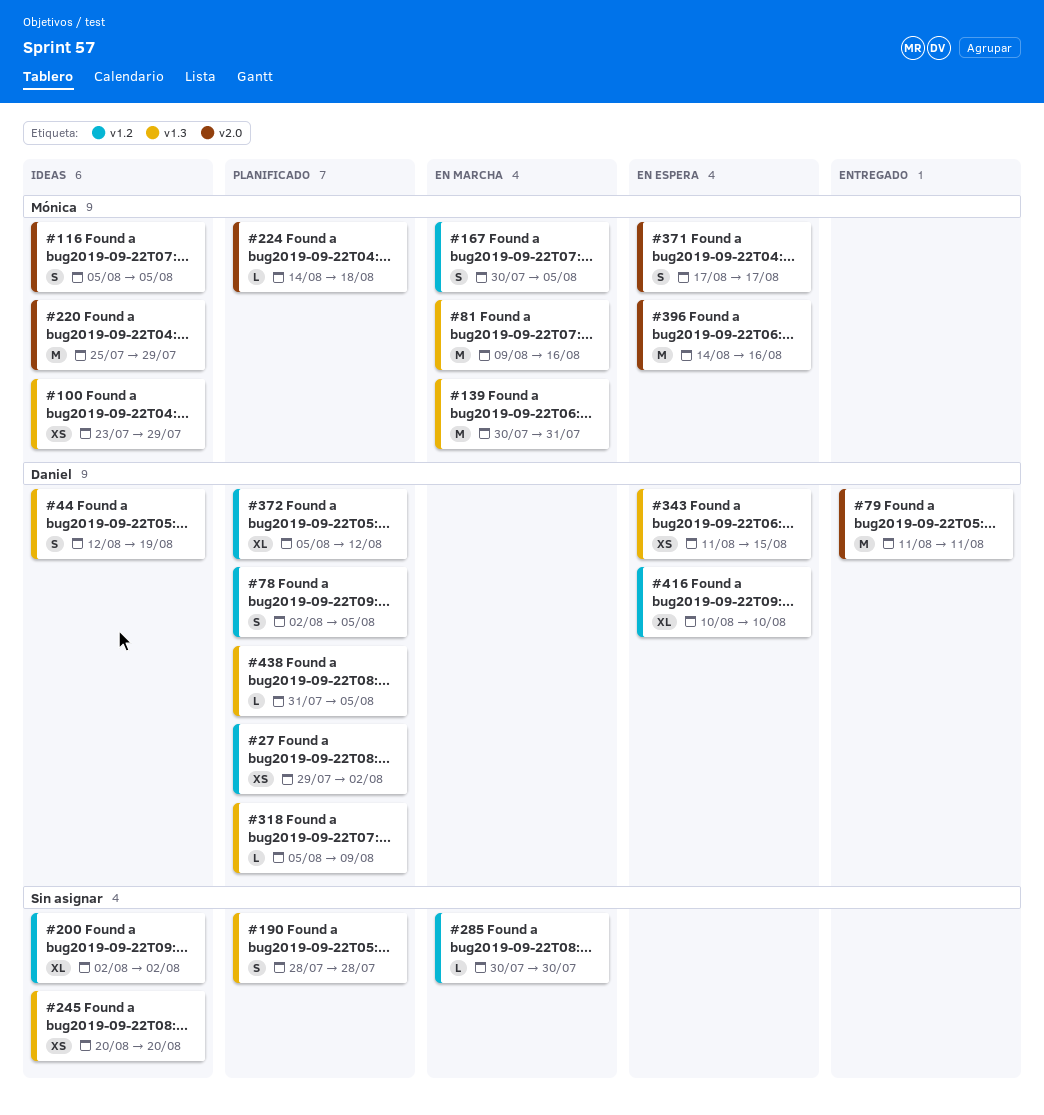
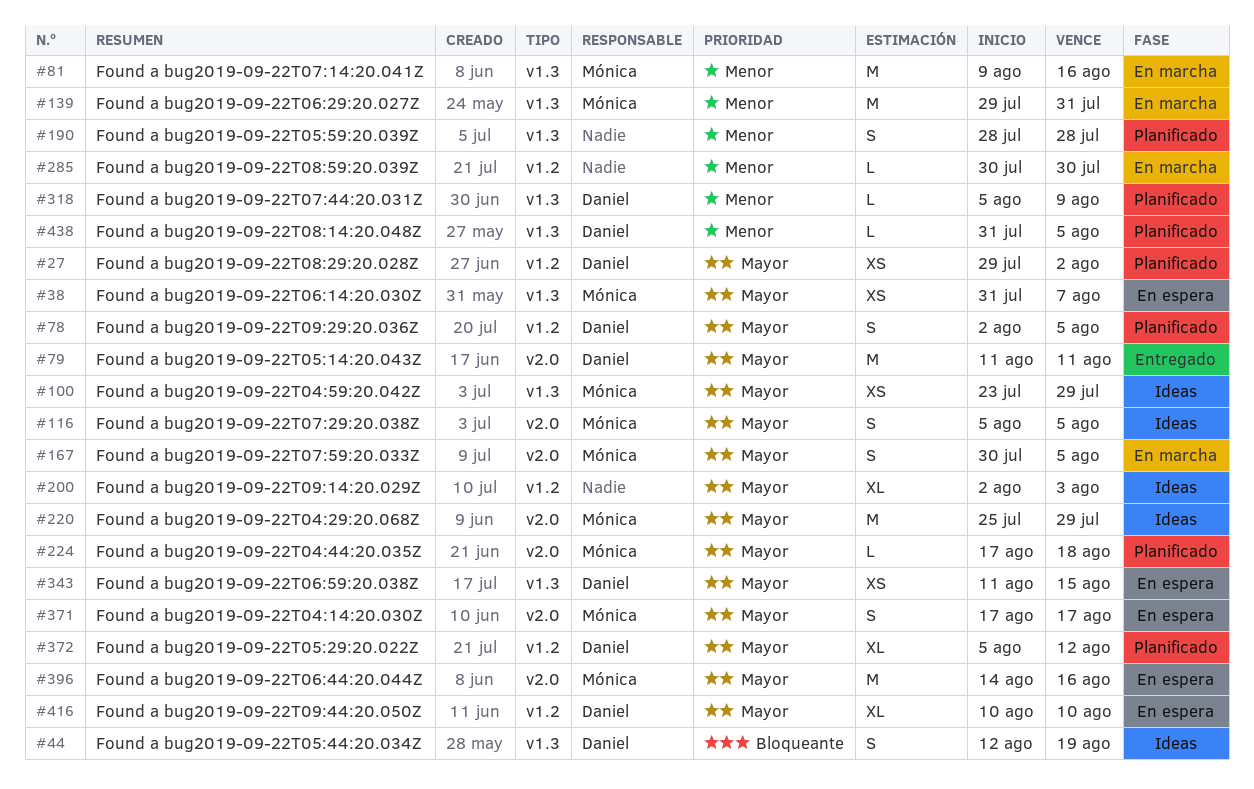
#38: none -> present
#139, start: Jul 30 -> Jul 29
#167, label: v1.2 -> v2.0
#200, due: Aug 2 -> Aug 3
#224, start: Aug 14 -> Aug 17
#245: present -> none

